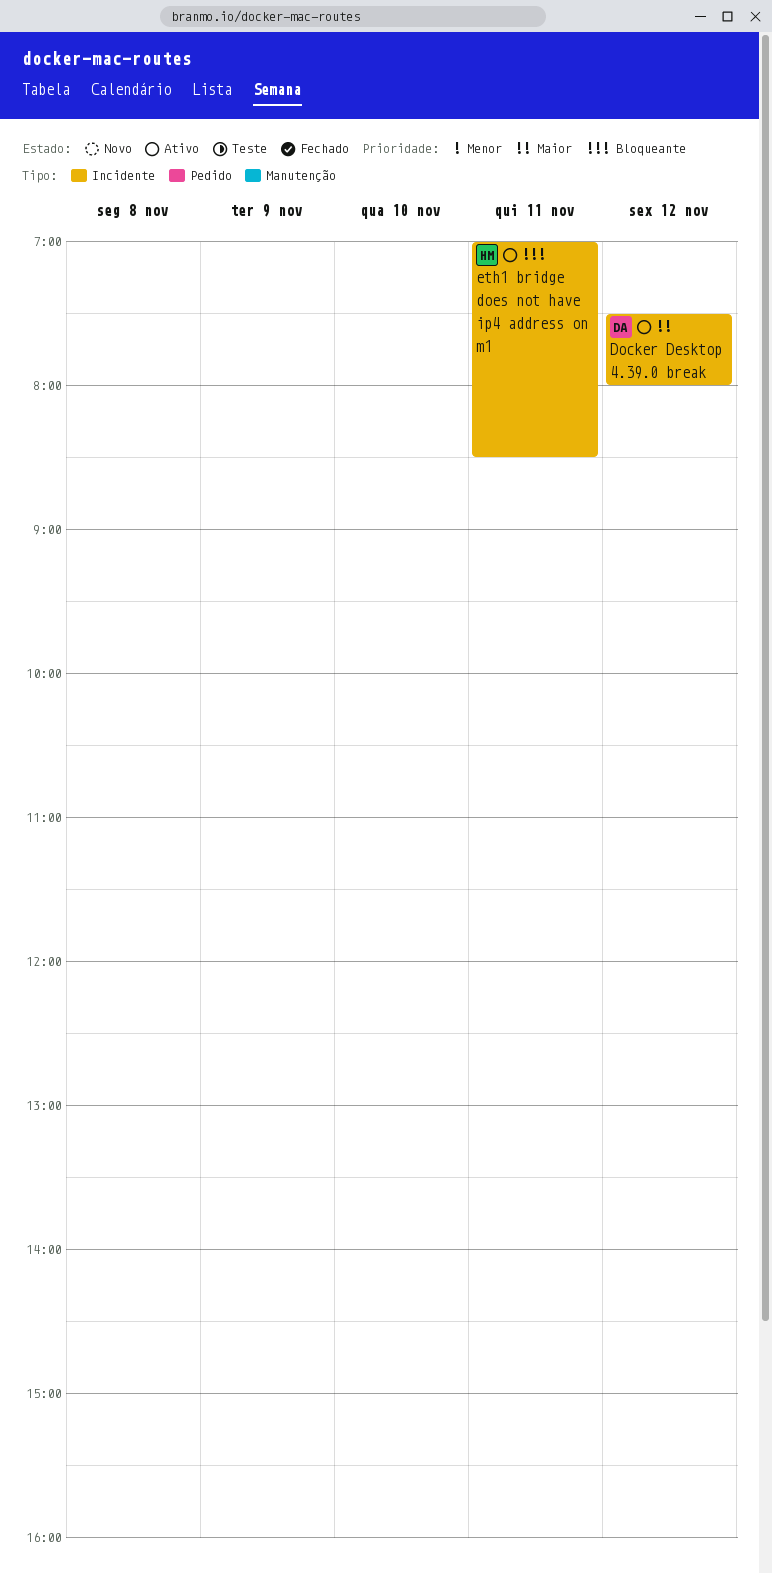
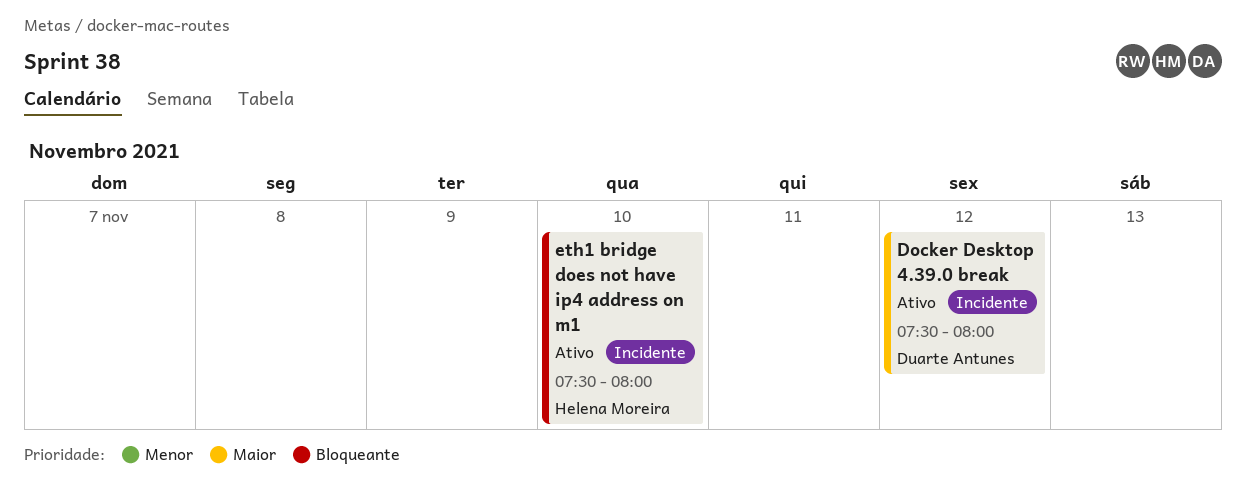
eth1 bridge does not have ip4 address on m1, day: Nov 11 -> Nov 10
eth1 bridge does not have ip4 address on m1, begins: 07:00 -> 07:30
eth1 bridge does not have ip4 address on m1, ends: 08:30 -> 08:00

